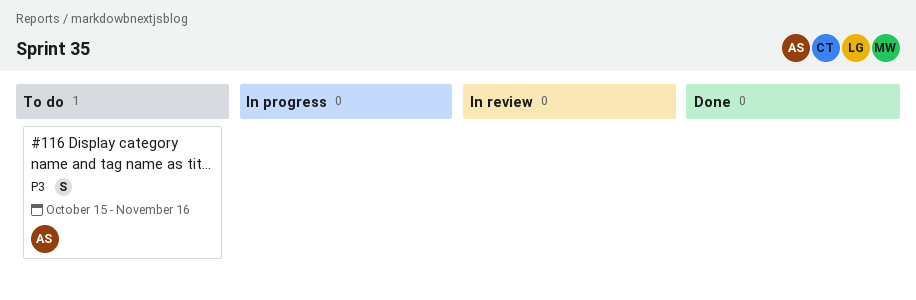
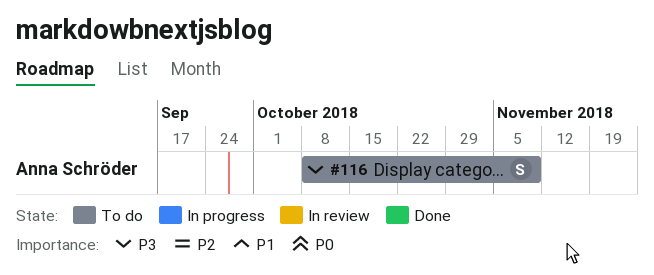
#116, start: Oct 15 -> Oct 8
#116, due: Nov 16 -> Nov 9

